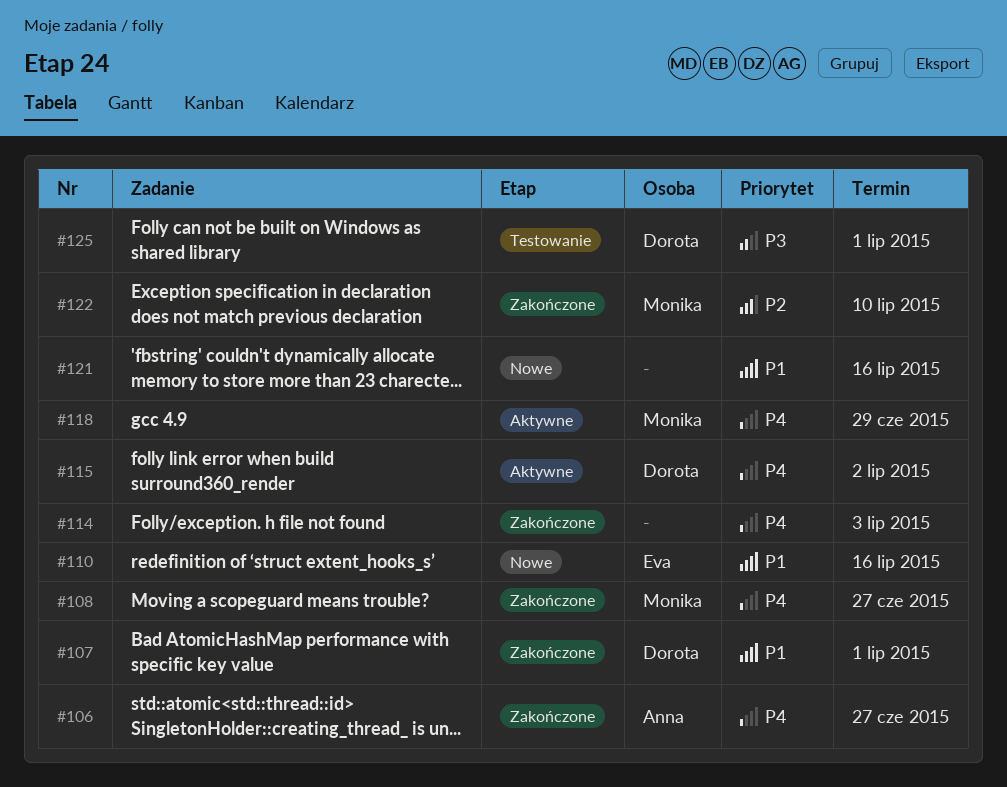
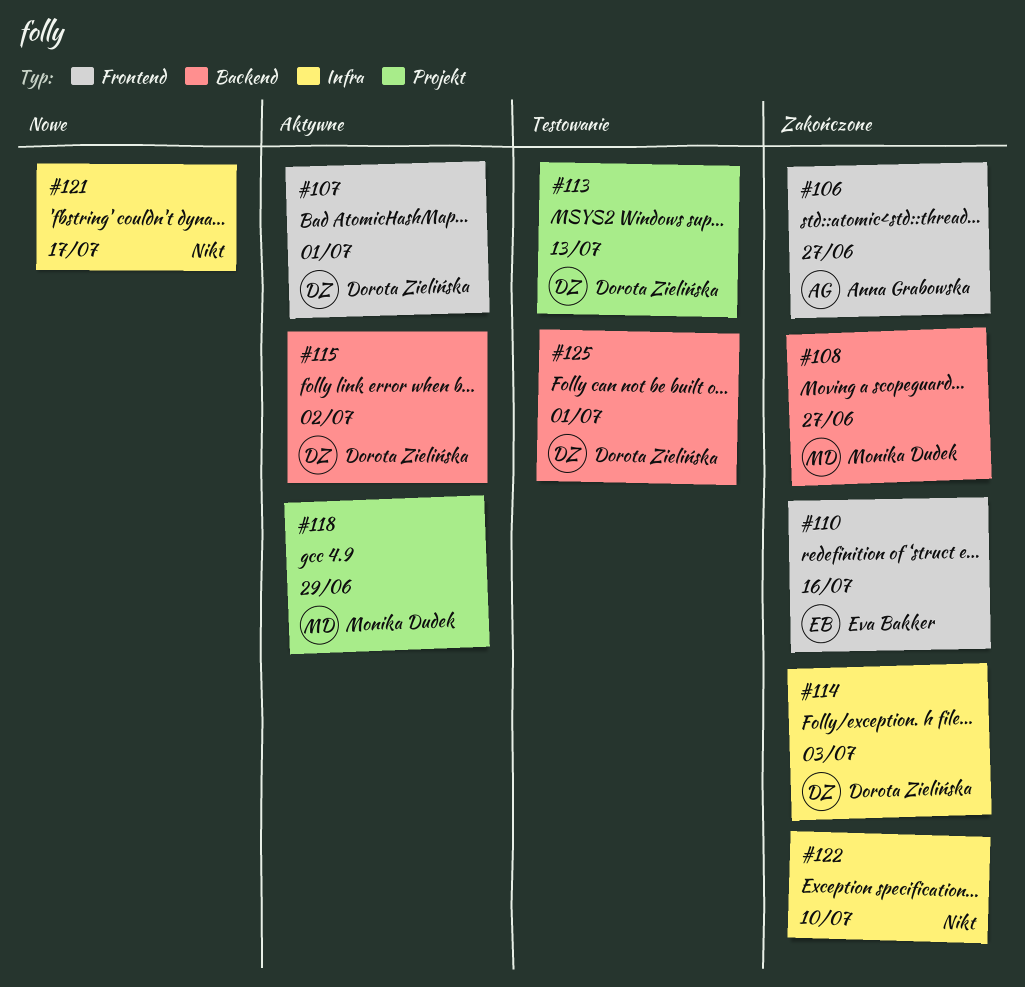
#107, status: Zakończone -> Aktywne
#110, status: Nowe -> Zakończone
#113: none -> present
#114, owner: none -> Dorota Zielińska
#121, due: Jul 16 -> Jul 17
#122, owner: Monika Dudek -> none

